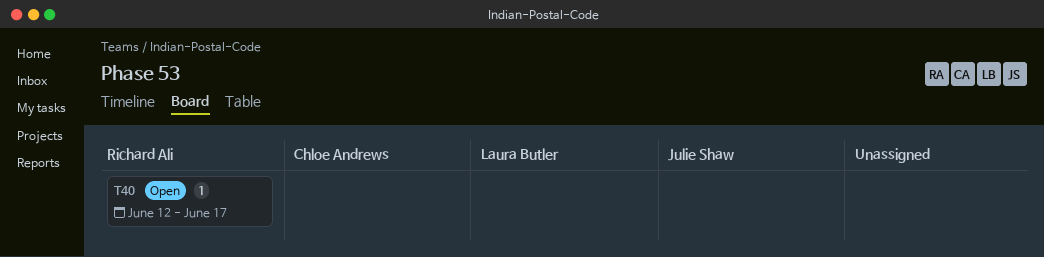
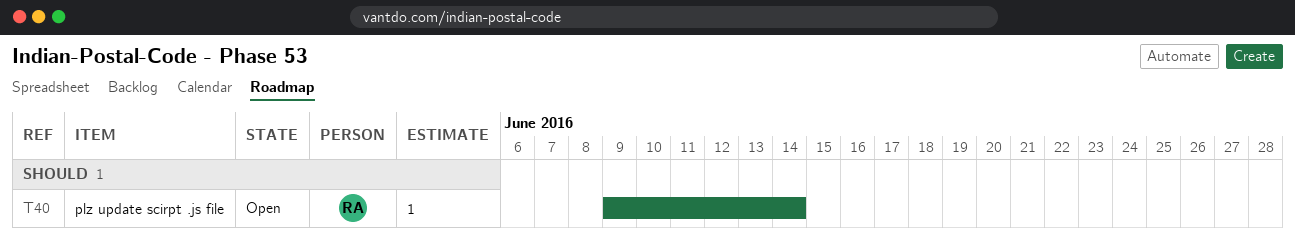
T40, start: Jun 12 -> Jun 9
T40, due: Jun 17 -> Jun 14

